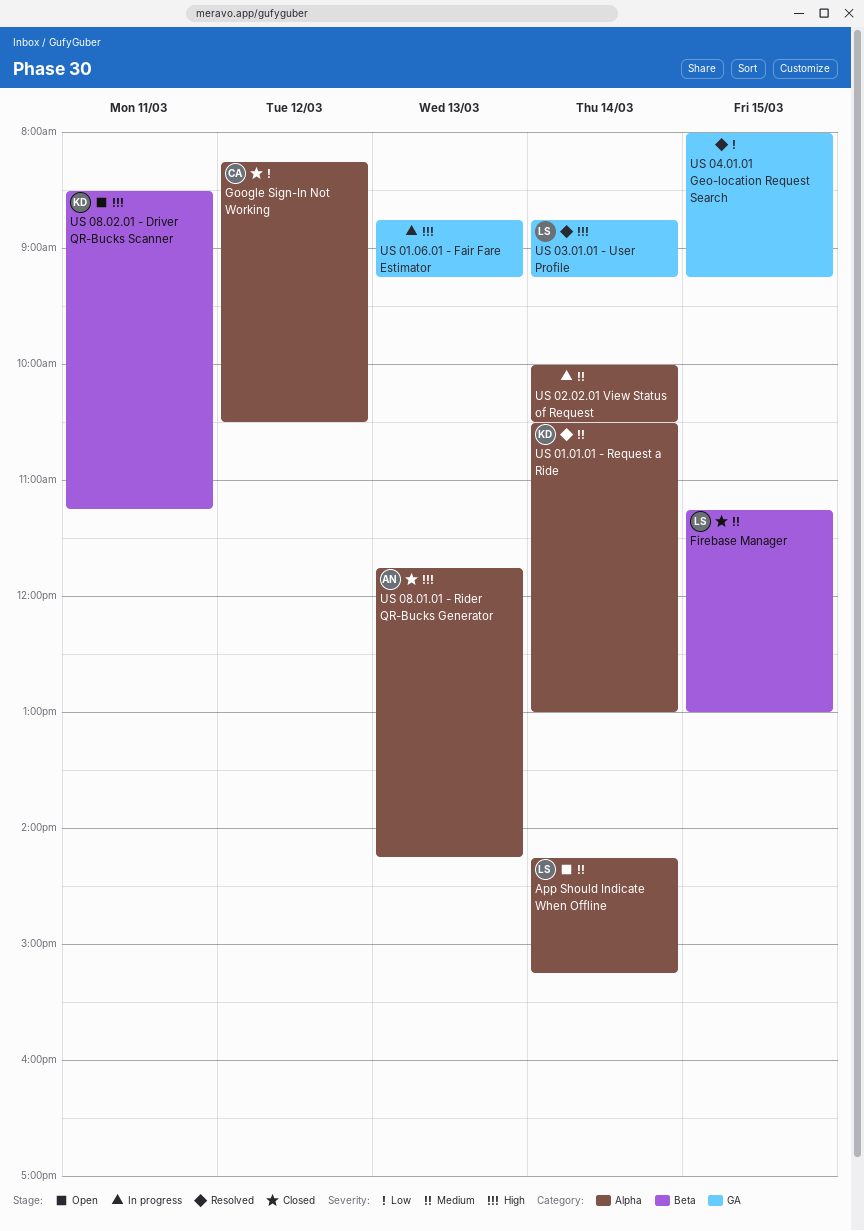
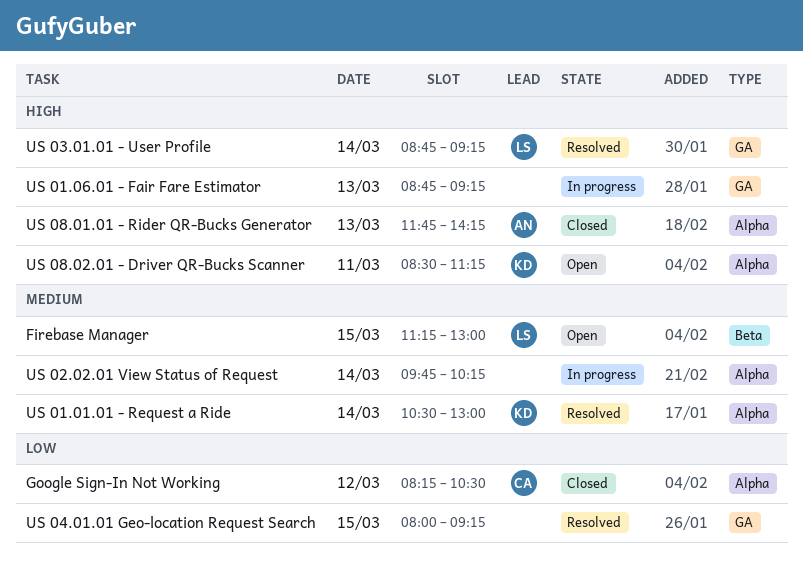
App Should Indicate When Offline: present -> none
Firebase Manager, status: Closed -> Open
US 02.02.01 View Status of Request, begins: 10:00 -> 09:45
US 02.02.01 View Status of Request, ends: 10:30 -> 10:15
US 08.02.01 - Driver QR-Bucks Scanner, label: Beta -> Alpha

